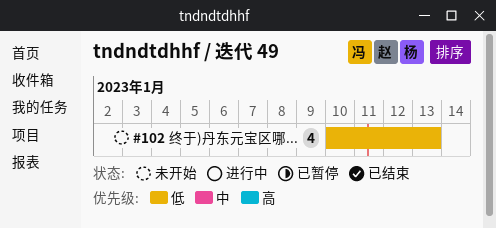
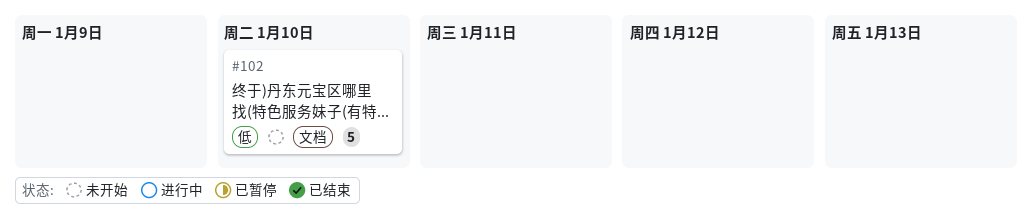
#102, estimate: 4 -> 5
#102, due: Jan 13 -> Jan 10

